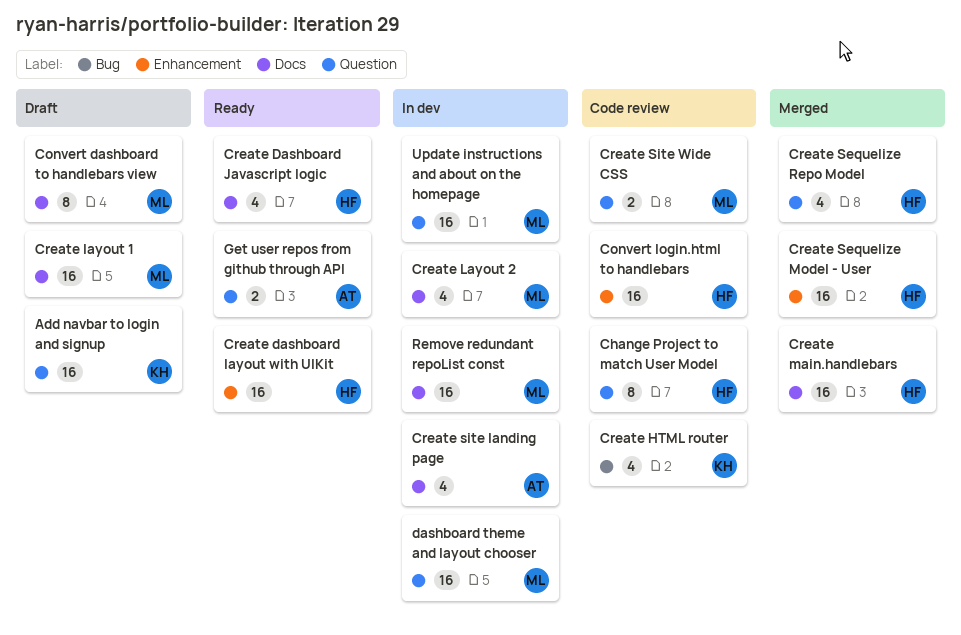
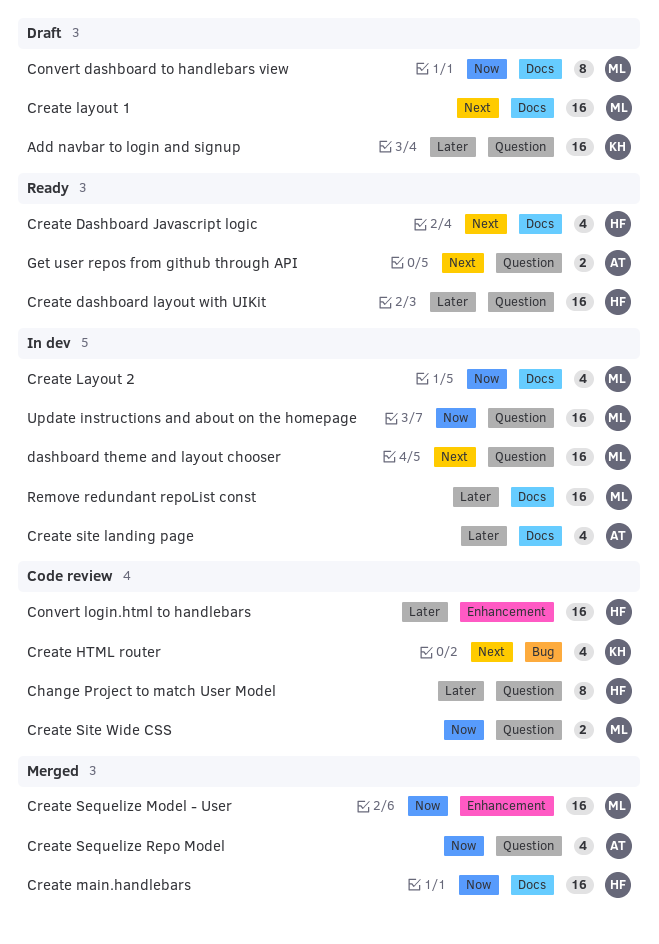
Create dashboard layout with UIKit, label: Enhancement -> Question
Create Sequelize Model - User, owner: HF -> ML
Create Sequelize Repo Model, owner: HF -> AT

